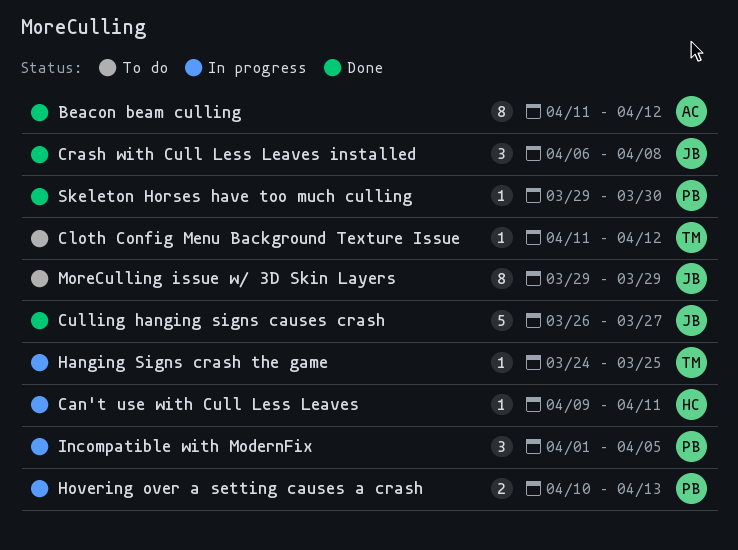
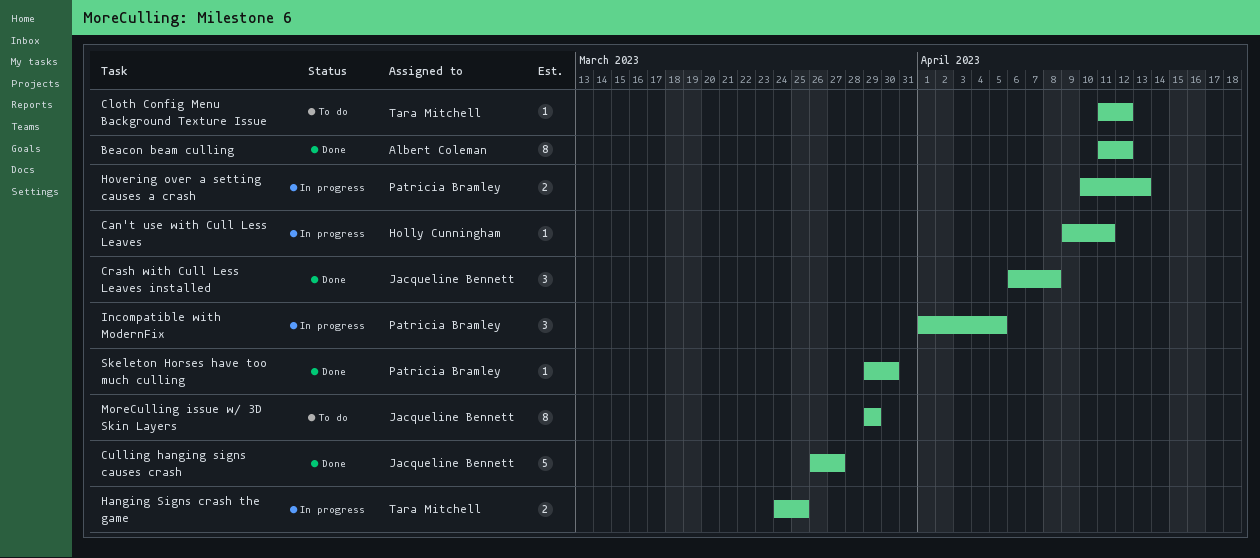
Hanging Signs crash the game, estimate: 1 -> 2

